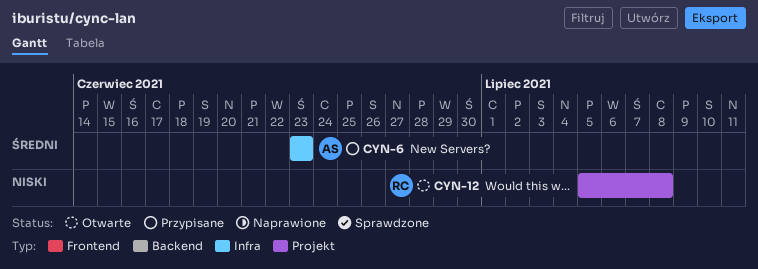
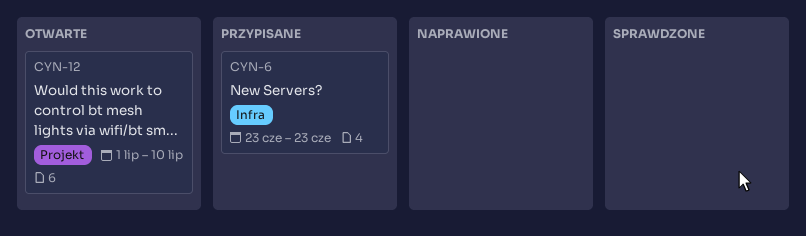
CYN-12, start: Jul 5 -> Jul 1
CYN-12, due: Jul 8 -> Jul 10

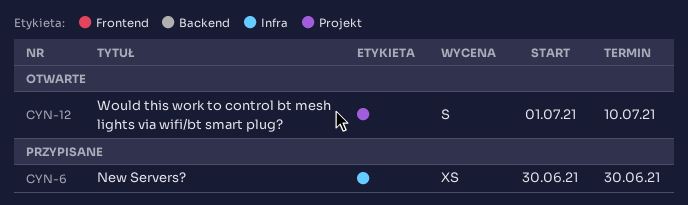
CYN-6, start: Jun 23 -> Jun 30
CYN-6, due: Jun 23 -> Jun 30

